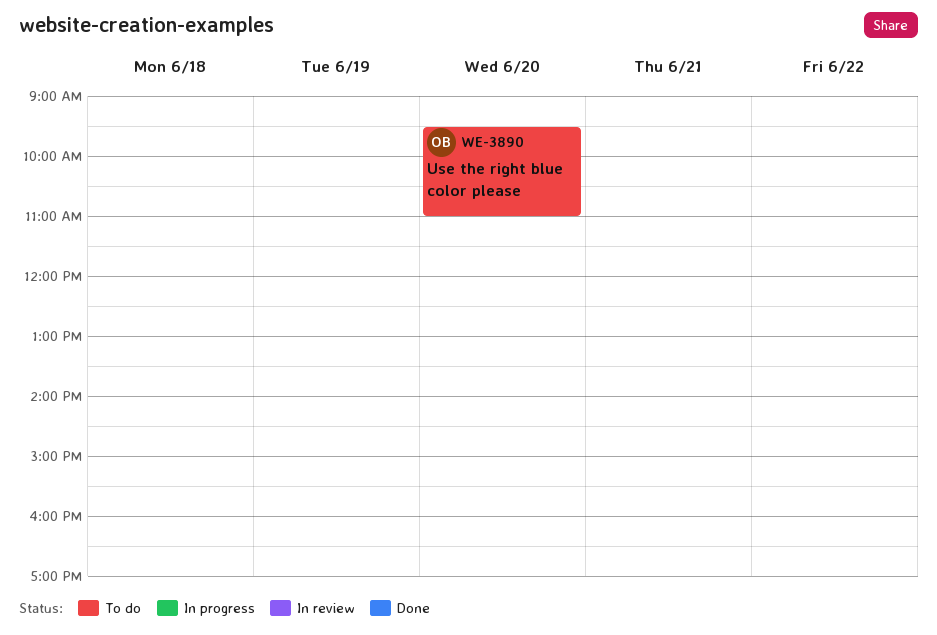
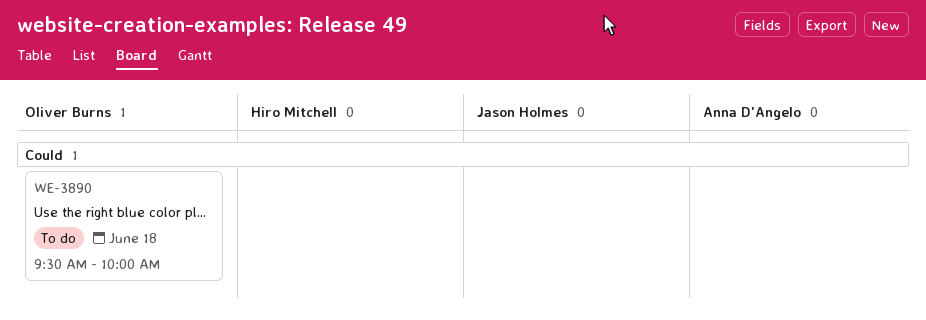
WE-3890, day: Jun 20 -> Jun 18
WE-3890, ends: 11:00 -> 10:00

